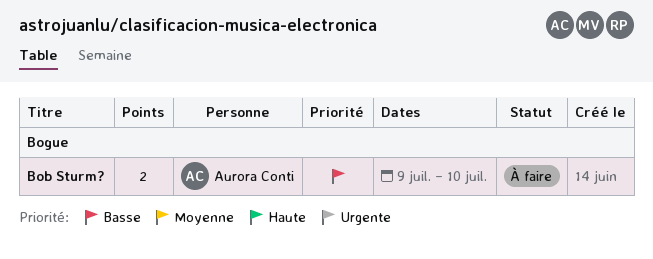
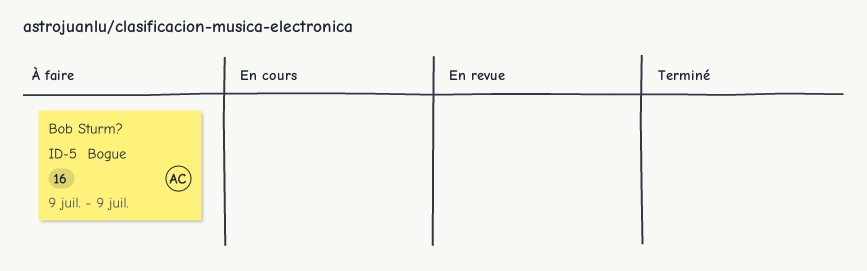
Bob Sturm?, estimate: 2 -> 16
Bob Sturm?, due: Jul 10 -> Jul 9

